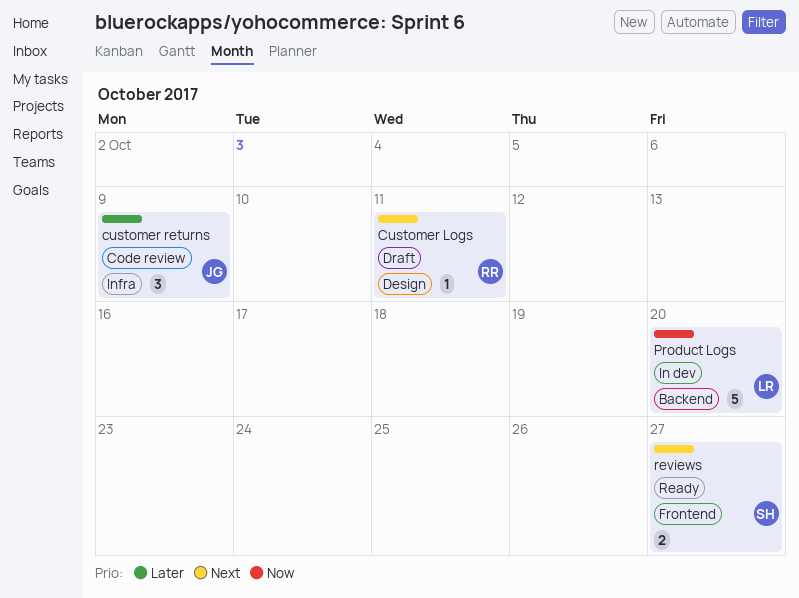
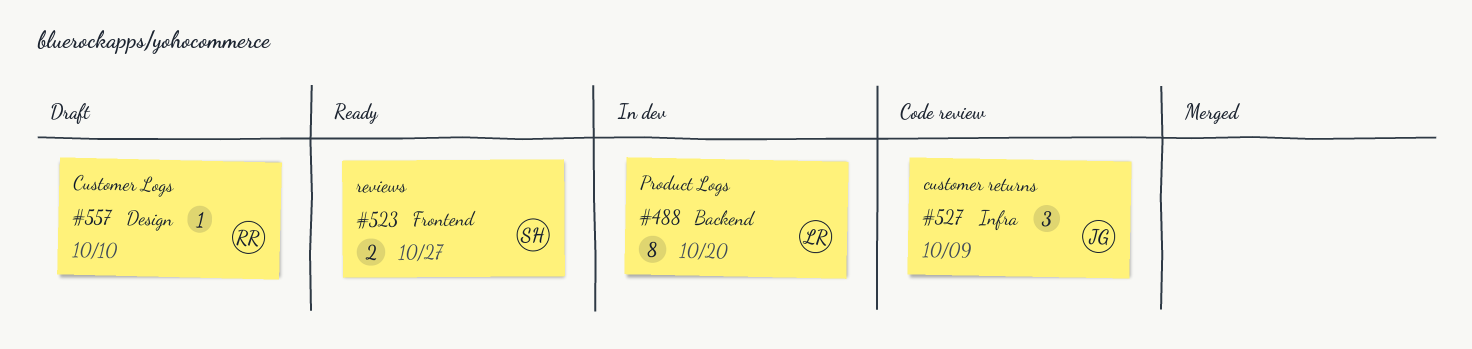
Customer Logs, due: Oct 11 -> Oct 10
Product Logs, estimate: 5 -> 8

